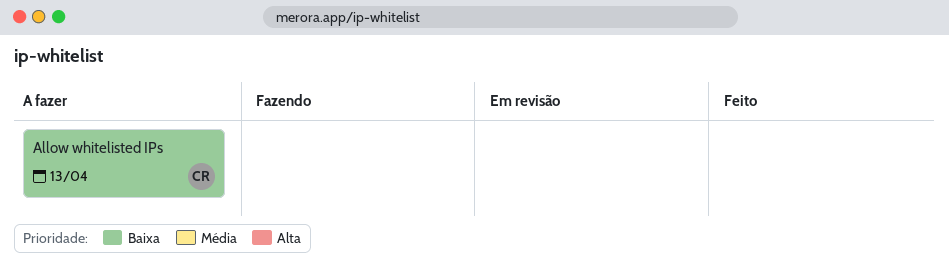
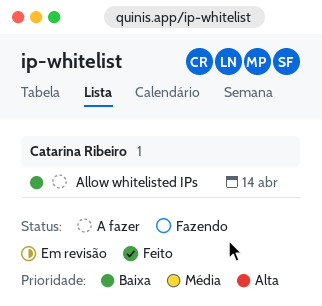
Allow whitelisted IPs, due: Apr 13 -> Apr 14

